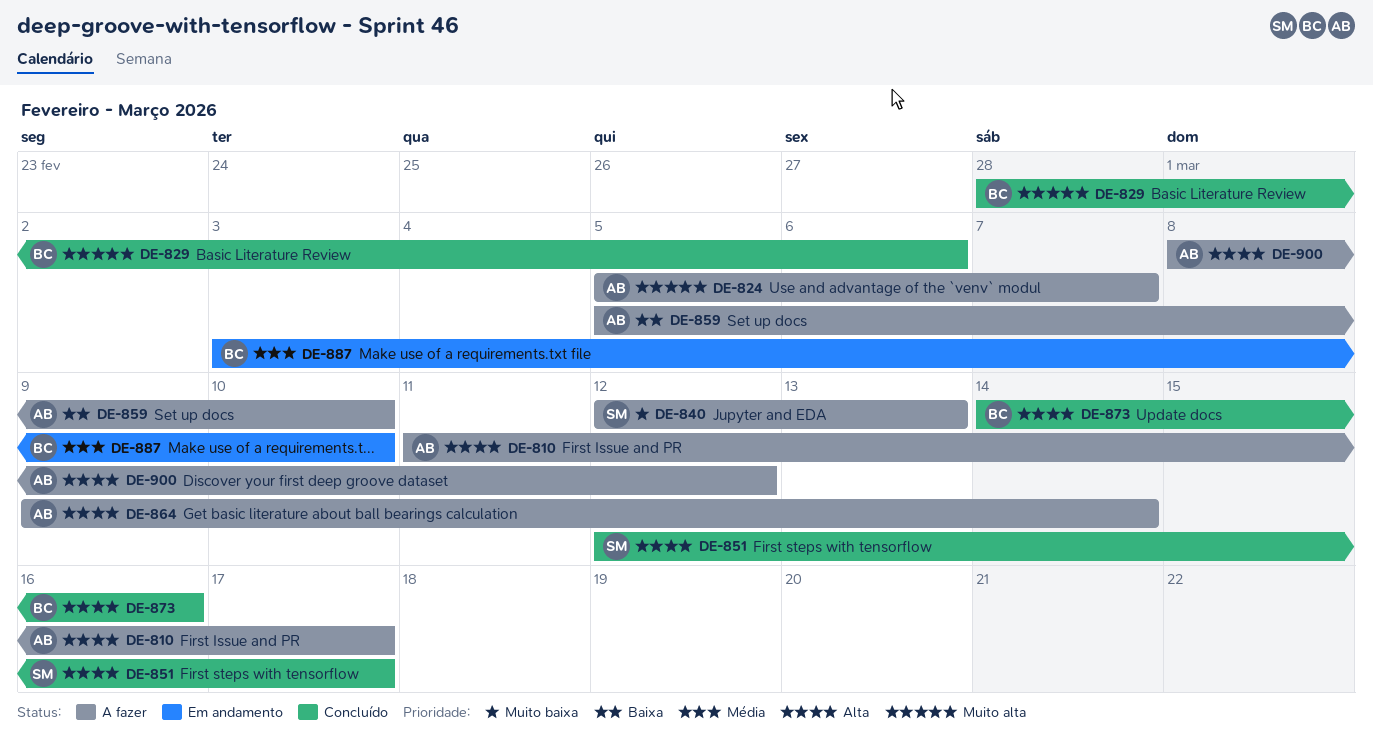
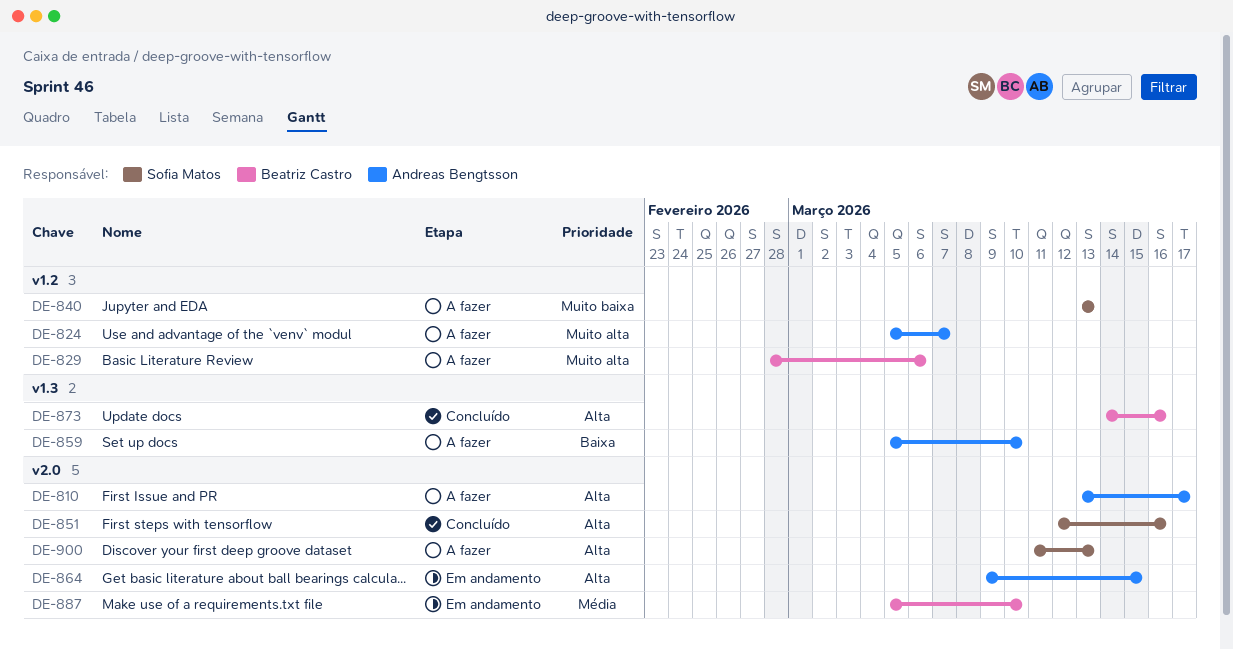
DE-810, start: Mar 11 -> Mar 13
DE-829, status: Concluído -> A fazer
DE-840, start: Mar 12 -> Mar 13
DE-851, due: Mar 17 -> Mar 16
DE-864, status: A fazer -> Em andamento
DE-864, due: Mar 14 -> Mar 15
DE-887, start: Mar 3 -> Mar 5
DE-900, owner: Andreas Bengtsson -> Sofia Matos
DE-900, start: Mar 8 -> Mar 11
DE-900, due: Mar 12 -> Mar 13

